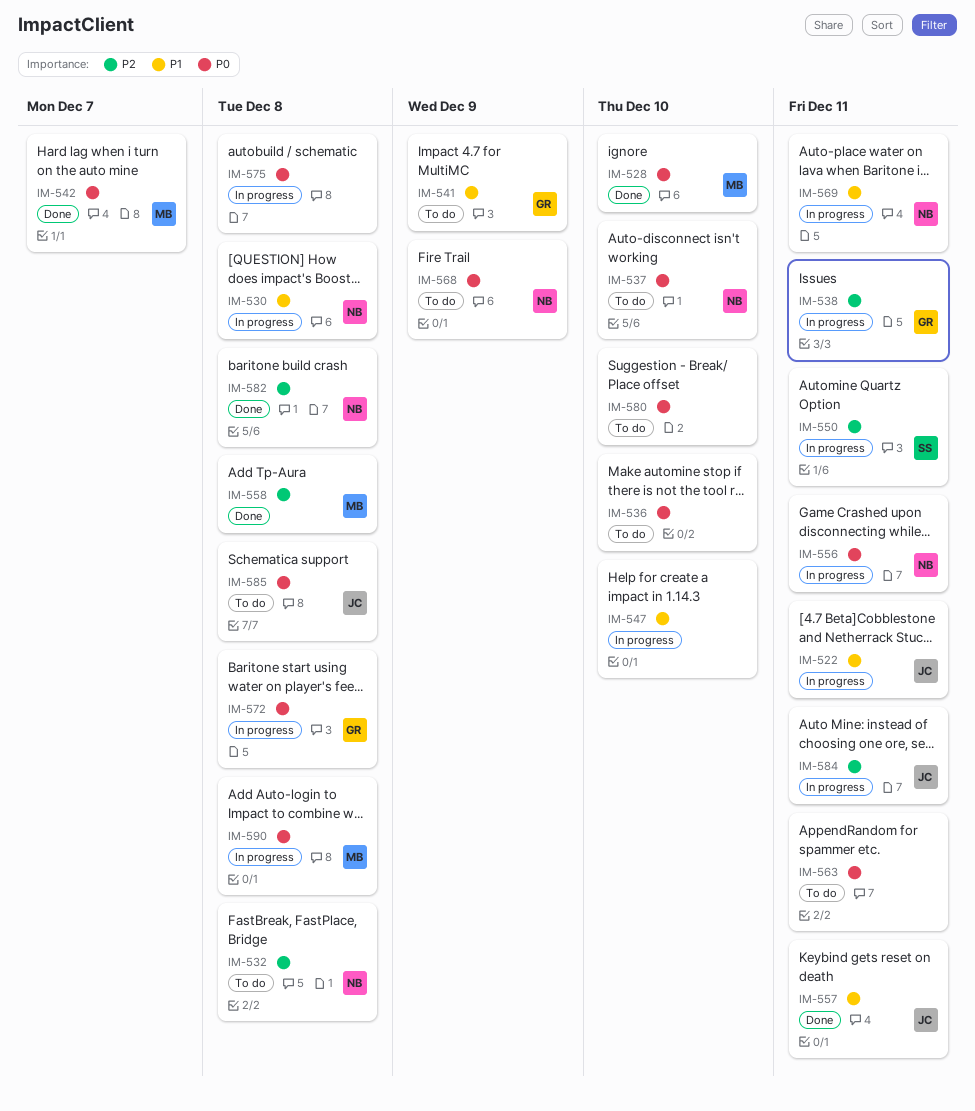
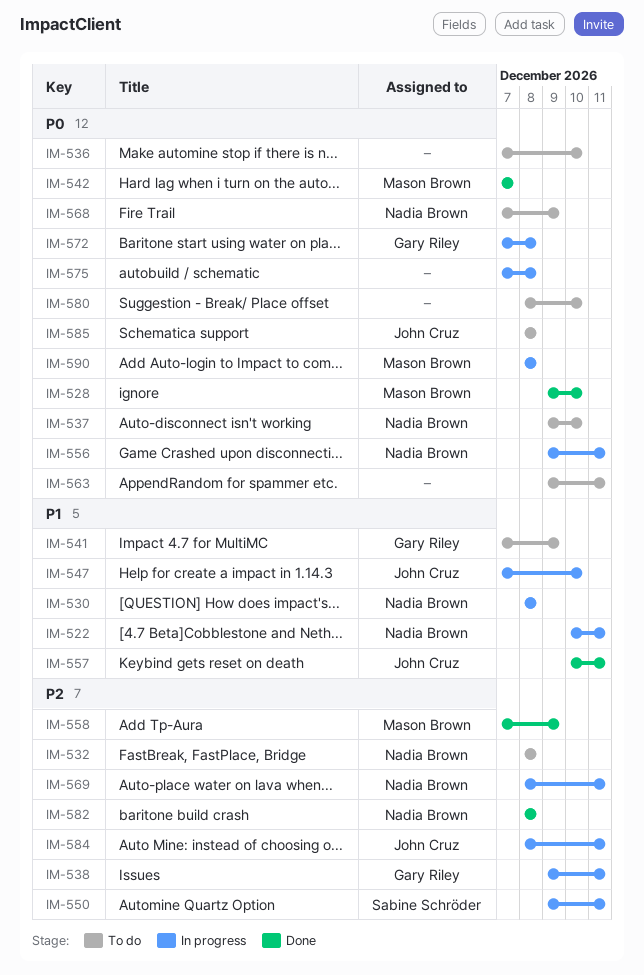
IM-522, owner: John Cruz -> Nadia Brown
IM-547, owner: none -> John Cruz
IM-558, due: Dec 8 -> Dec 9
IM-569, priority: P1 -> P2

